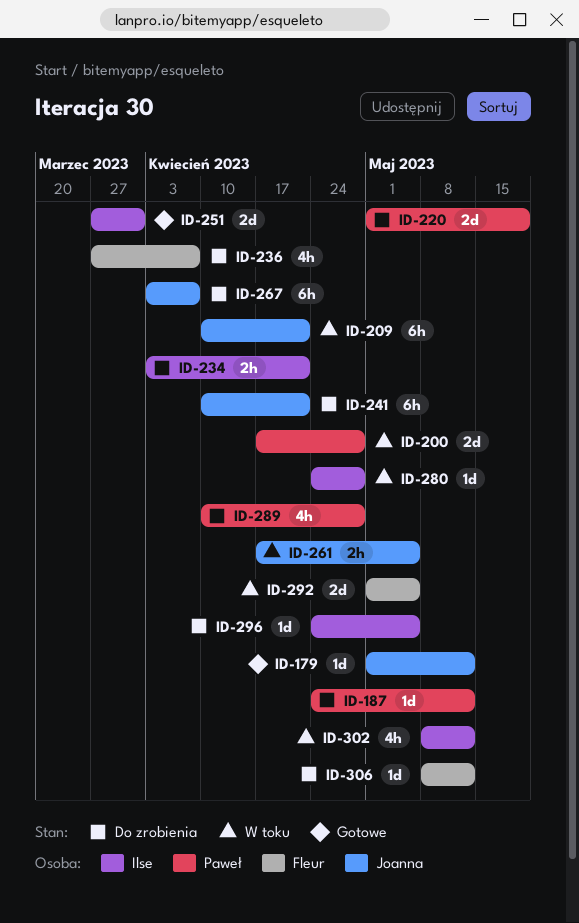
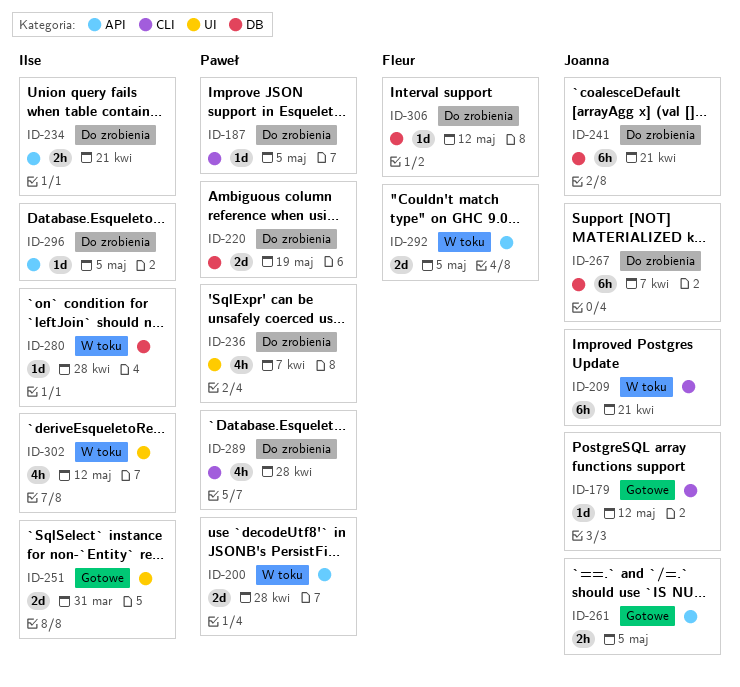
ID-187, due: May 12 -> May 5
ID-236, owner: Fleur -> Paweł
ID-261, status: W toku -> Gotowe

